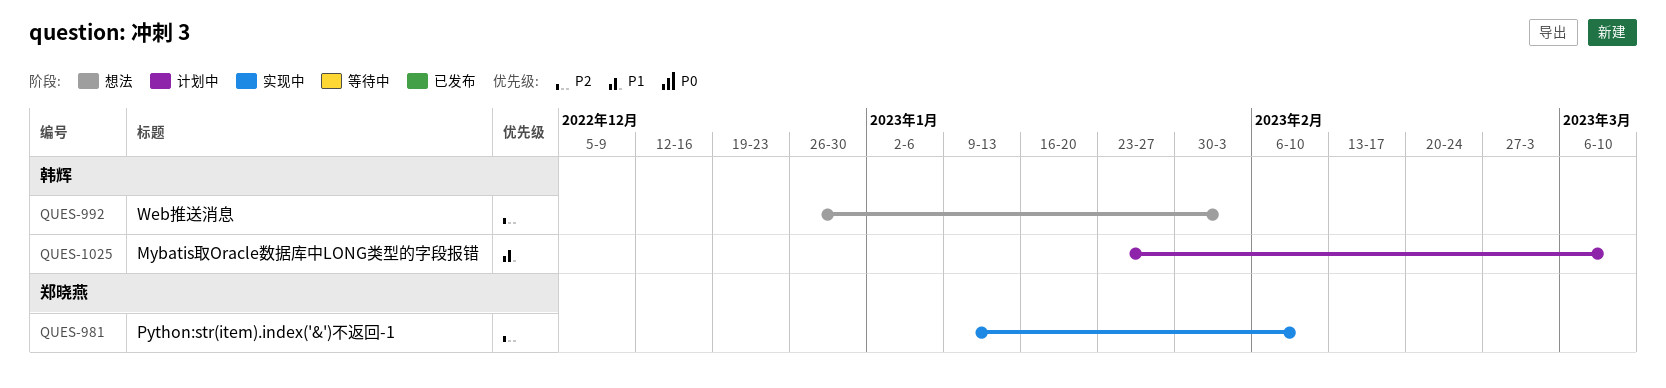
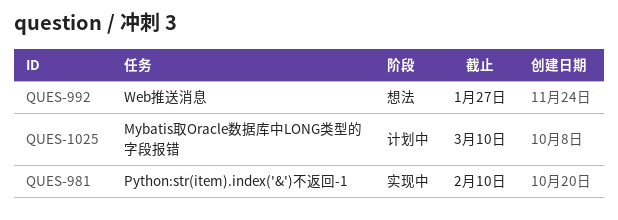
QUES-992, due: Feb 3 -> Jan 27

